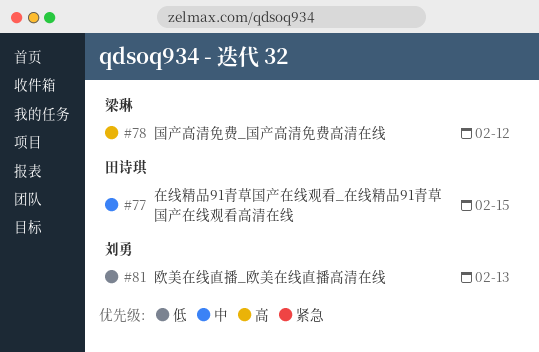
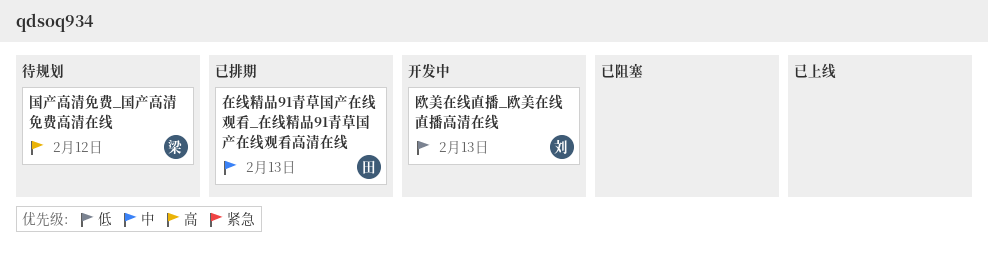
在线精品91青草国产在线观看_在线精品91青草国产在线观看高清在线, due: Feb 15 -> Feb 13

